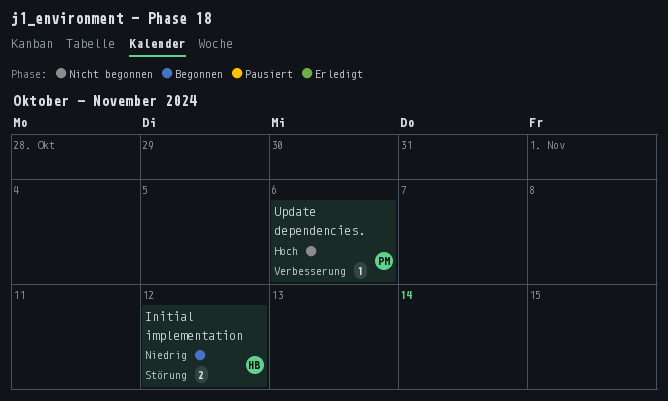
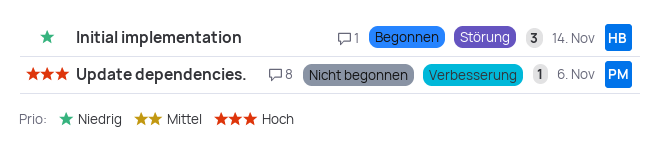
Initial implementation, estimate: 2 -> 3
Initial implementation, due: Nov 12 -> Nov 14

